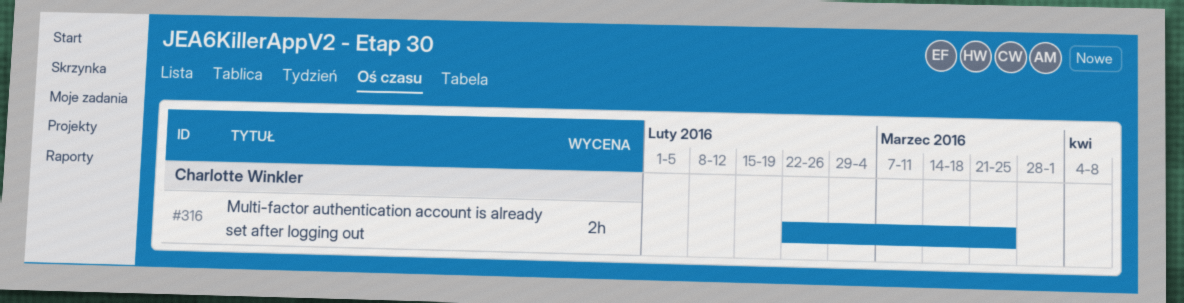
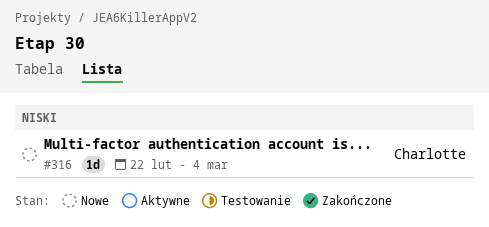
#316, estimate: 2h -> 1d
#316, due: Mar 25 -> Mar 4

